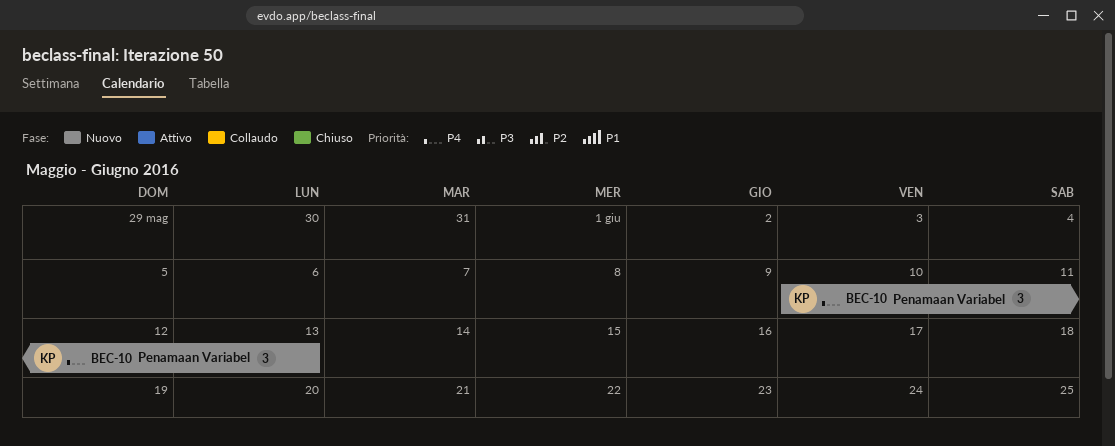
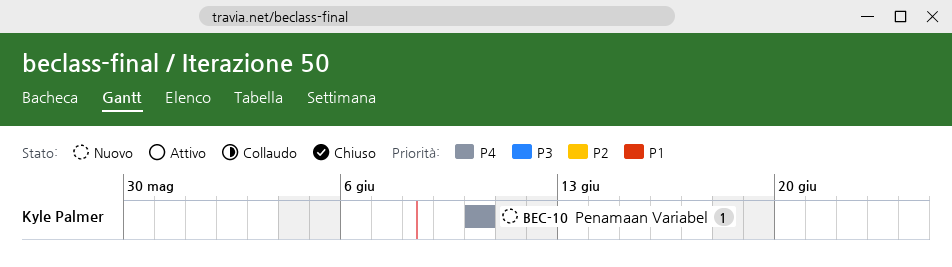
BEC-10, estimate: 3 -> 1
BEC-10, due: Jun 13 -> Jun 10

